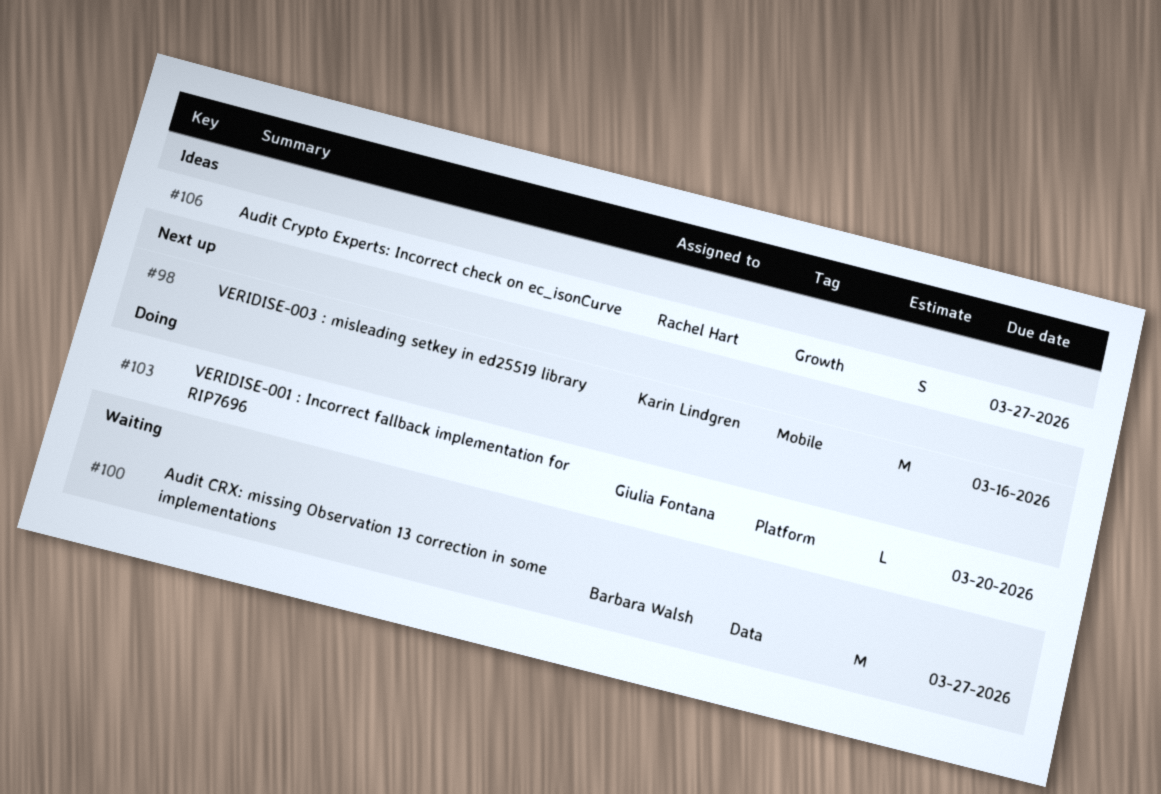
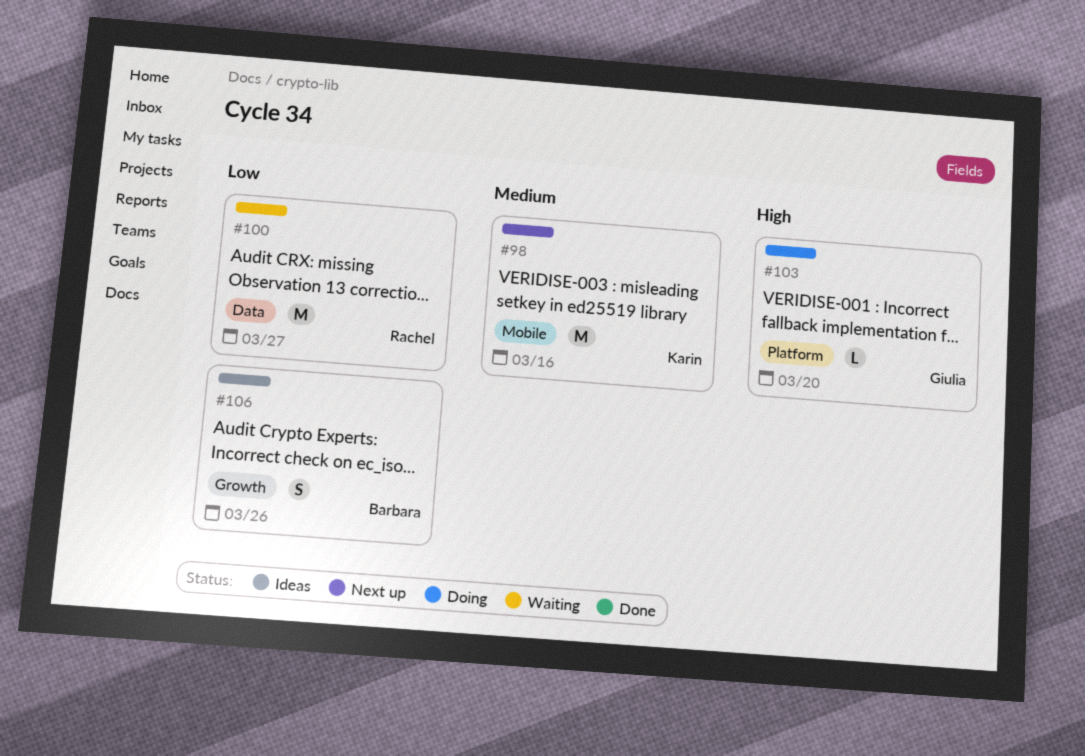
#100, owner: Barbara Walsh -> Rachel Hart
#106, owner: Rachel Hart -> Barbara Walsh
#106, due: Mar 27 -> Mar 26

